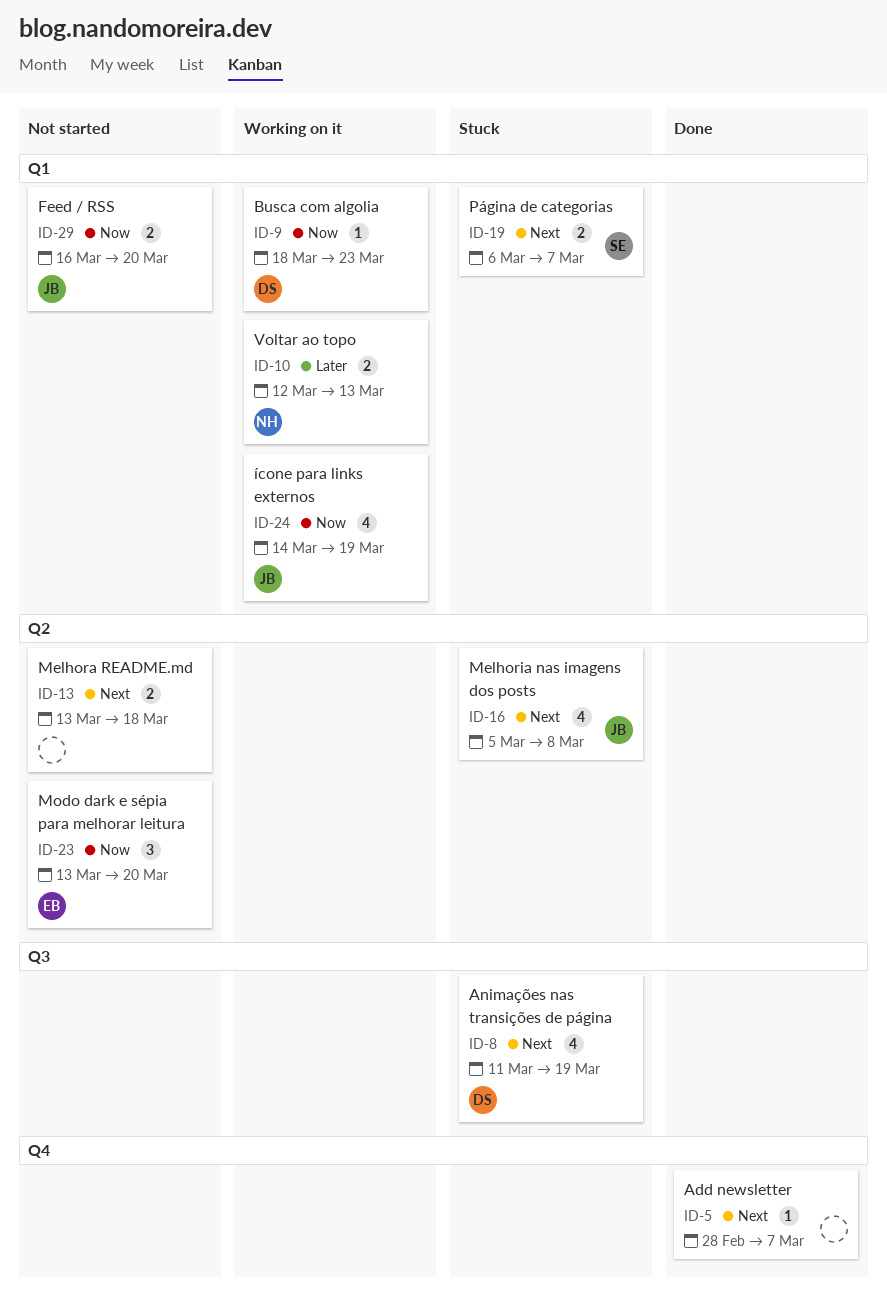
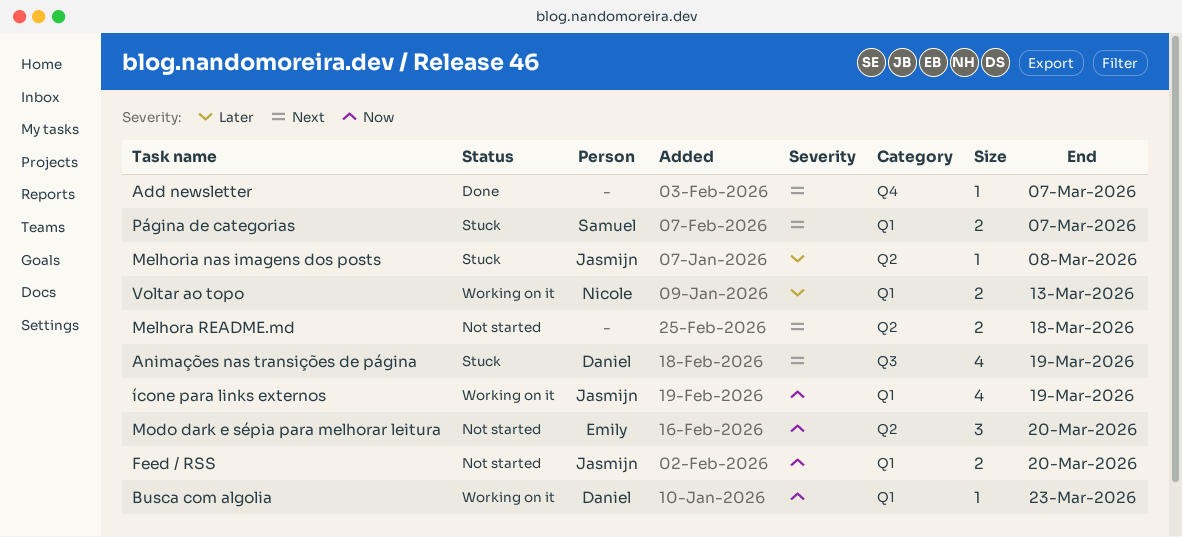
Melhoria nas imagens dos posts, priority: Next -> Later
Melhoria nas imagens dos posts, estimate: 4 -> 1

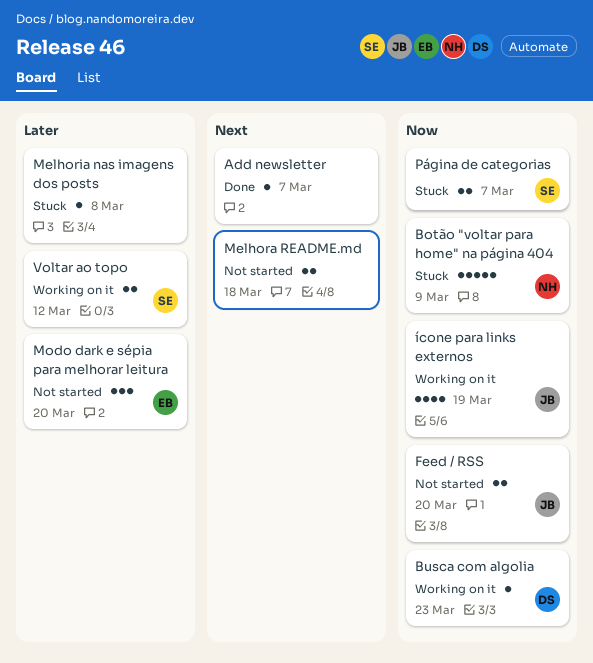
Animações nas transições de página: present -> none
Botão "voltar para home" na página 404: none -> present
Melhoria nas imagens dos posts, owner: Jasmijn -> none
Modo dark e sépia para melhorar leitura, priority: Now -> Later
Página de categorias, priority: Next -> Now
Voltar ao topo, owner: Nicole -> Samuel
Voltar ao topo, due: Mar 13 -> Mar 12

